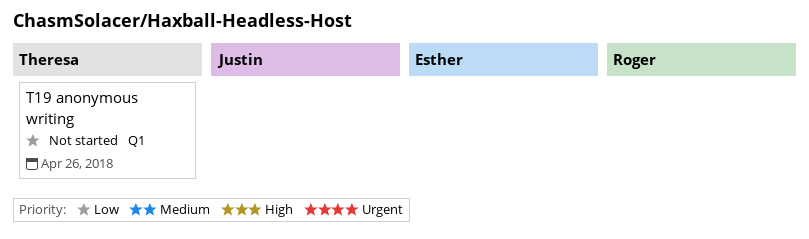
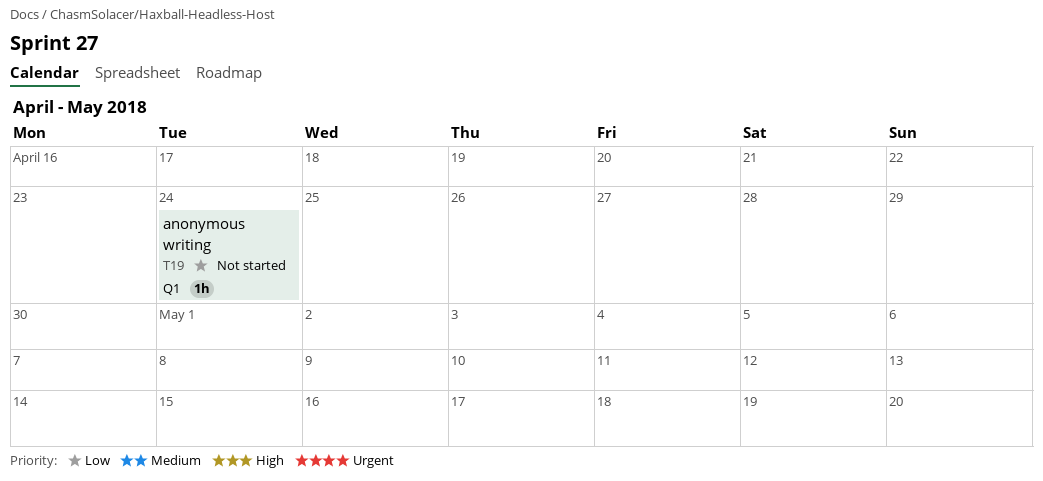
T19, due: Apr 26 -> Apr 24

